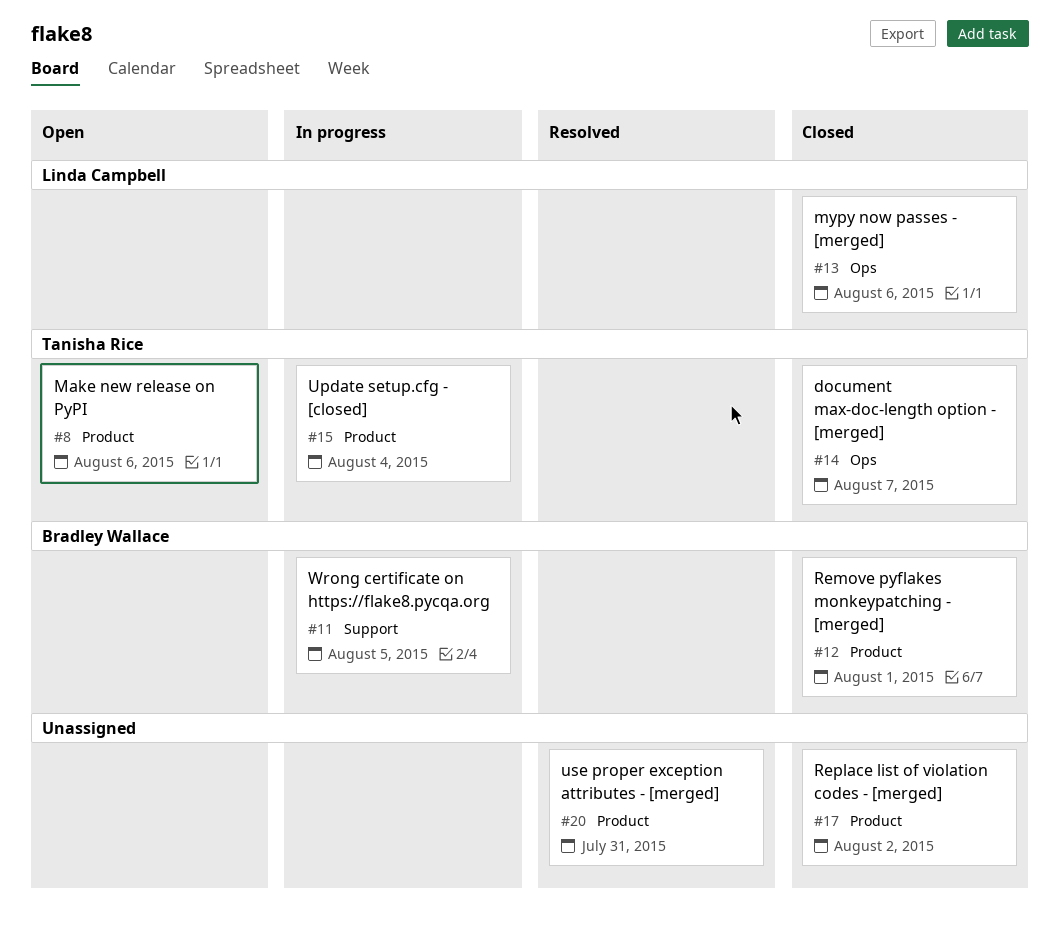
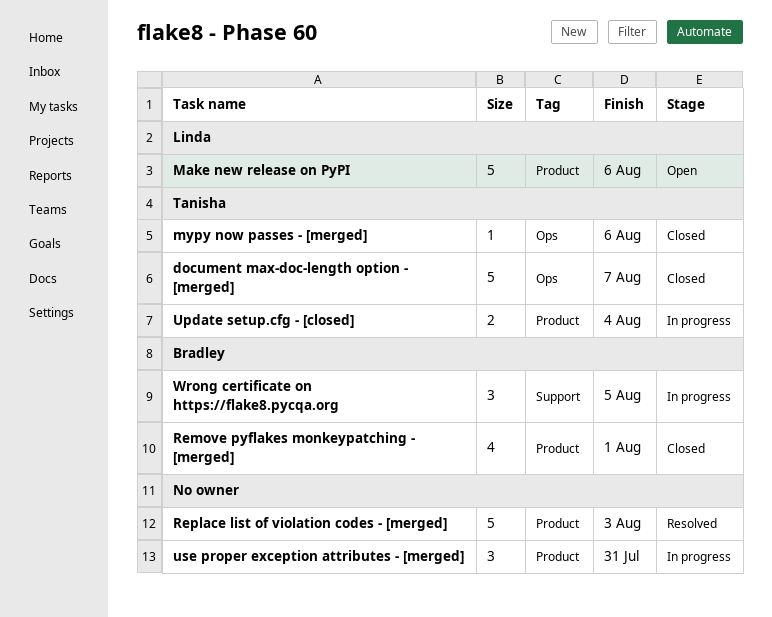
Make new release on PyPI, owner: Tanisha Rice -> Linda Campbell
mypy now passes - [merged], owner: Linda Campbell -> Tanisha Rice
Replace list of violation codes - [merged], status: Closed -> Resolved
Replace list of violation codes - [merged], due: Aug 2 -> Aug 3
use proper exception attributes - [merged], status: Resolved -> In progress

